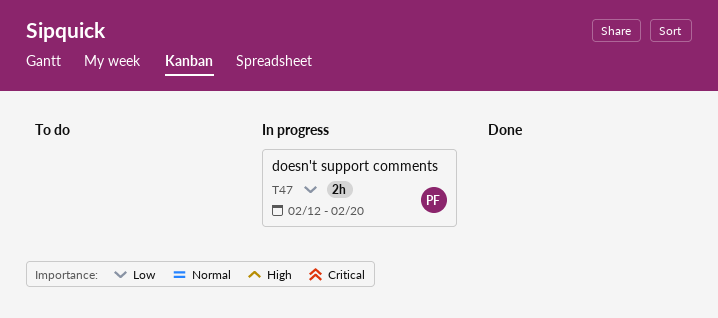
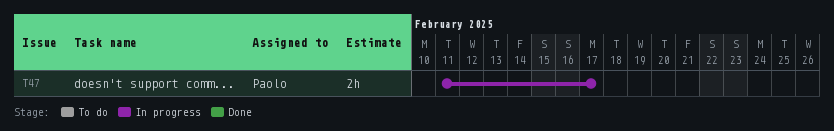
T47, start: Feb 12 -> Feb 11
T47, due: Feb 20 -> Feb 17

